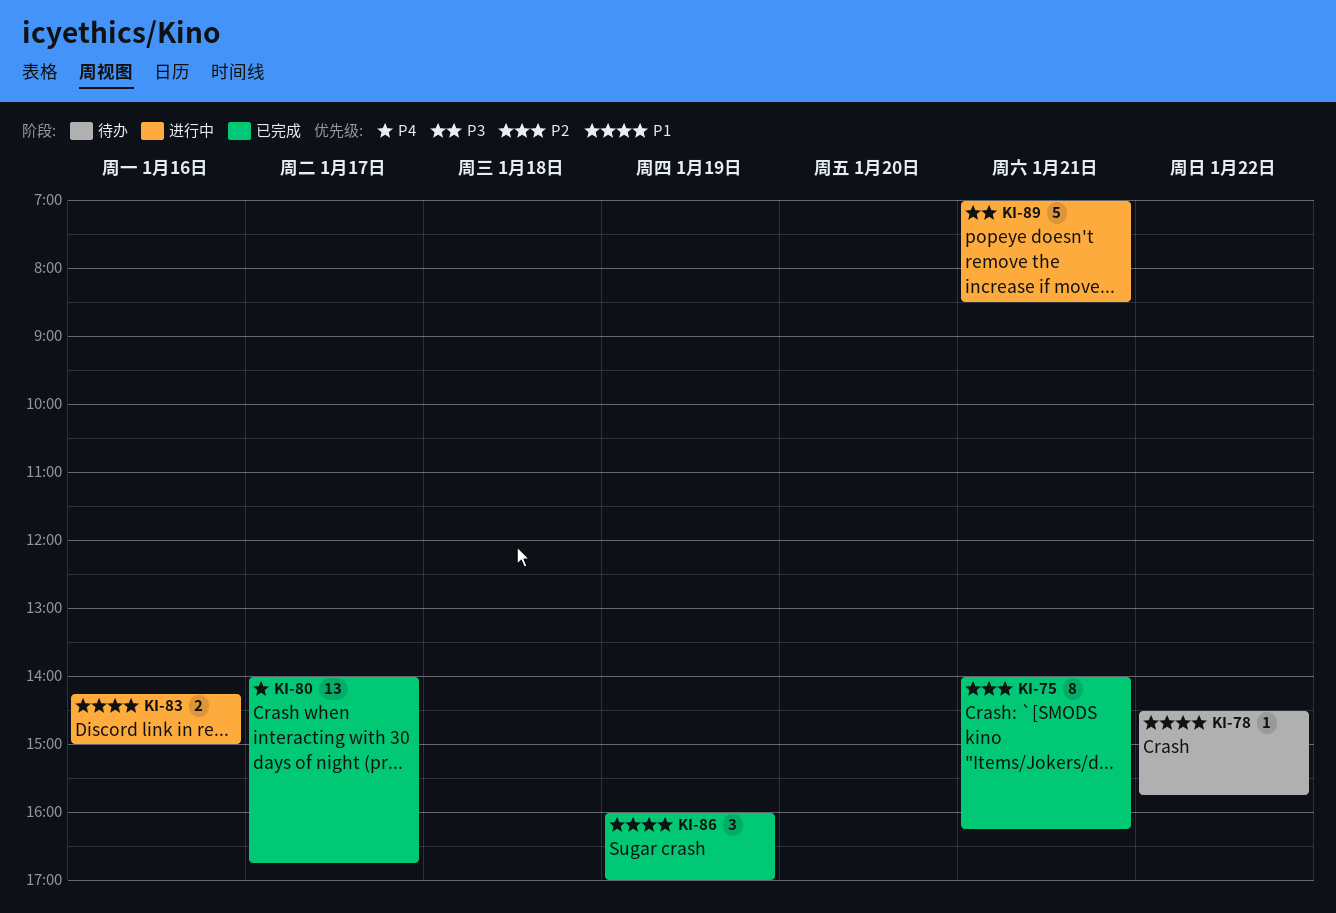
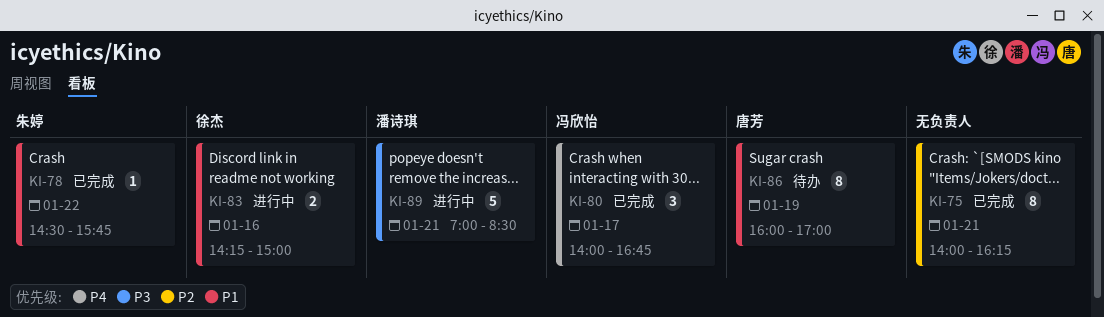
KI-78, status: 待办 -> 已完成
KI-80, estimate: 13 -> 3
KI-86, status: 已完成 -> 待办
KI-86, estimate: 3 -> 8

